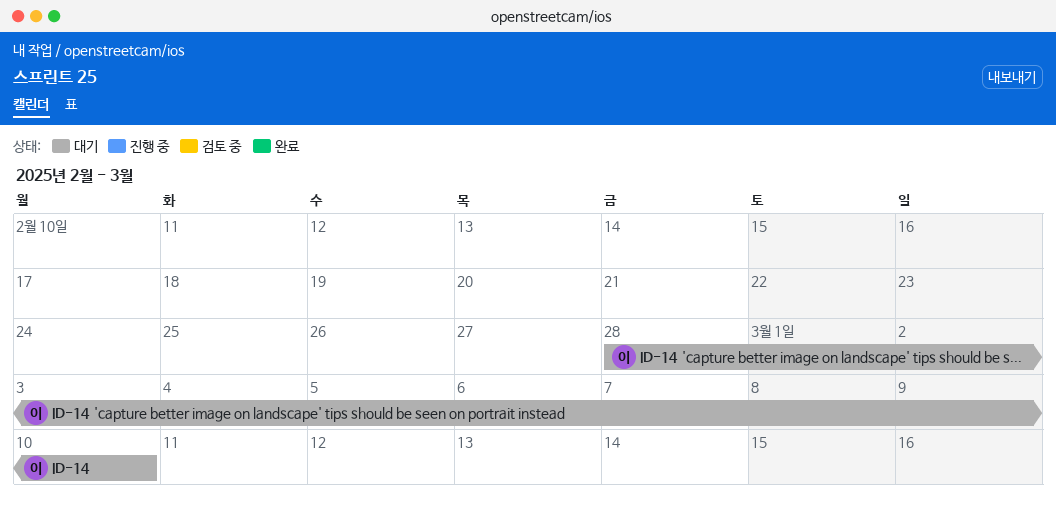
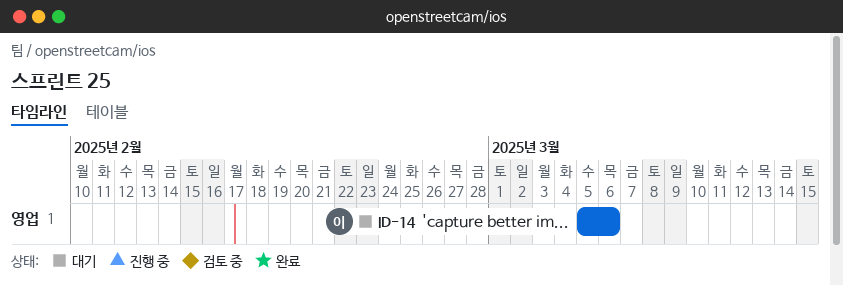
ID-14, start: Feb 28 -> Mar 5
ID-14, due: Mar 10 -> Mar 6

